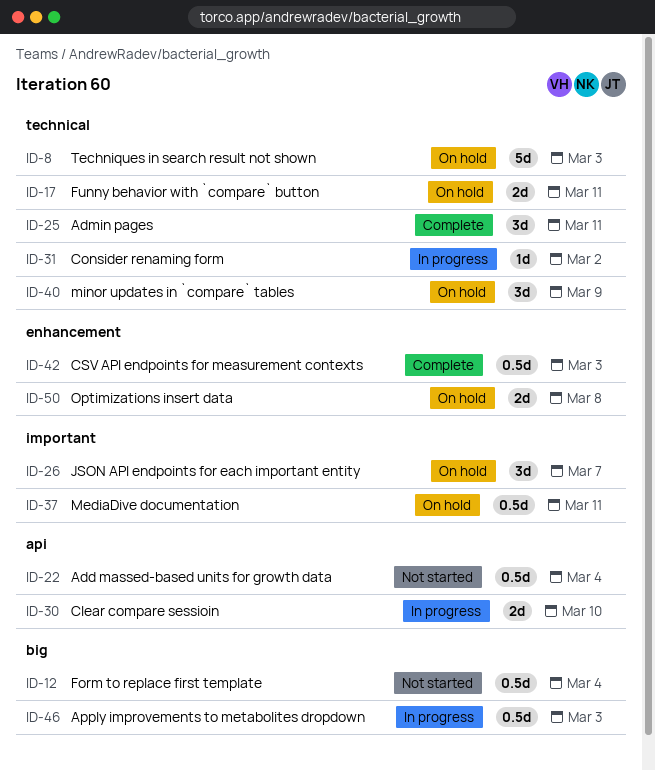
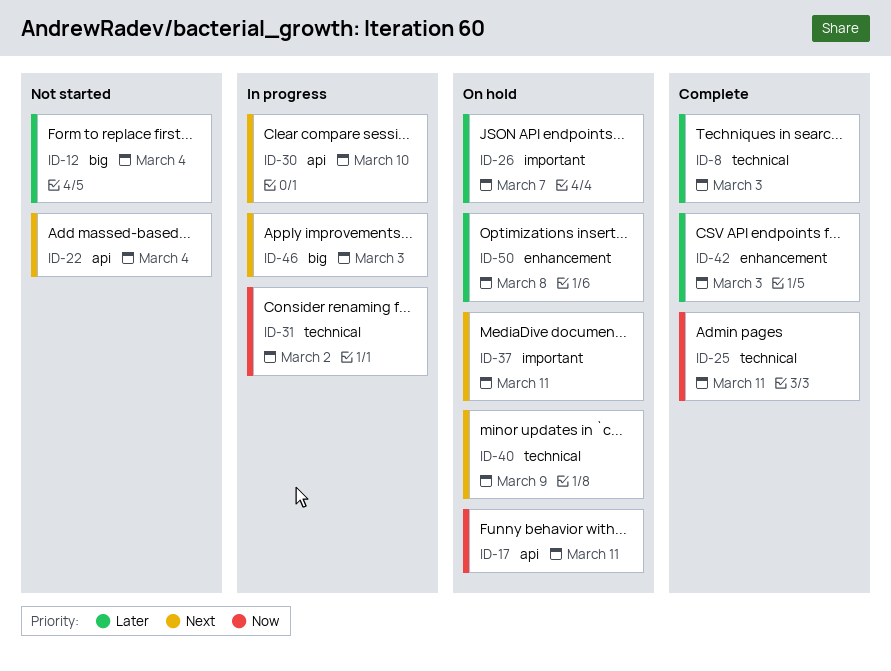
ID-8, status: On hold -> Complete
ID-17, label: technical -> api

